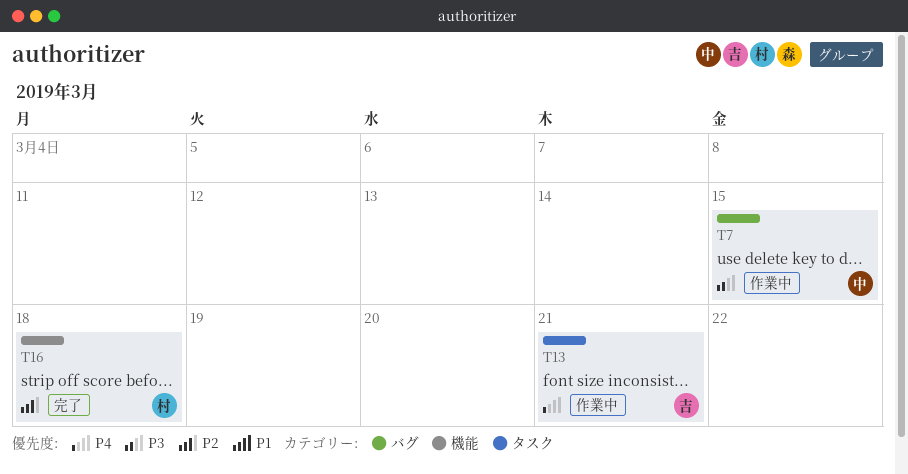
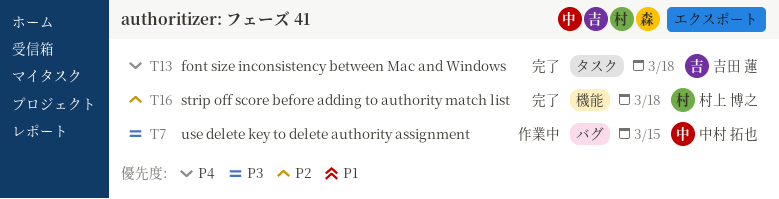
T13, status: 作業中 -> 完了
T13, due: Mar 21 -> Mar 18

